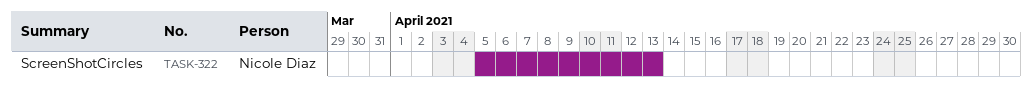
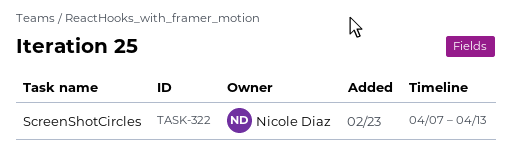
TASK-322, start: Apr 5 -> Apr 7

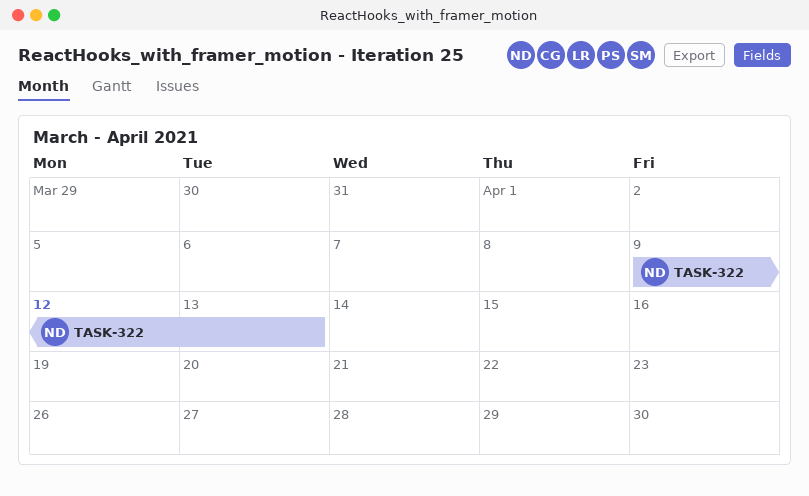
TASK-322, start: Apr 7 -> Apr 9

